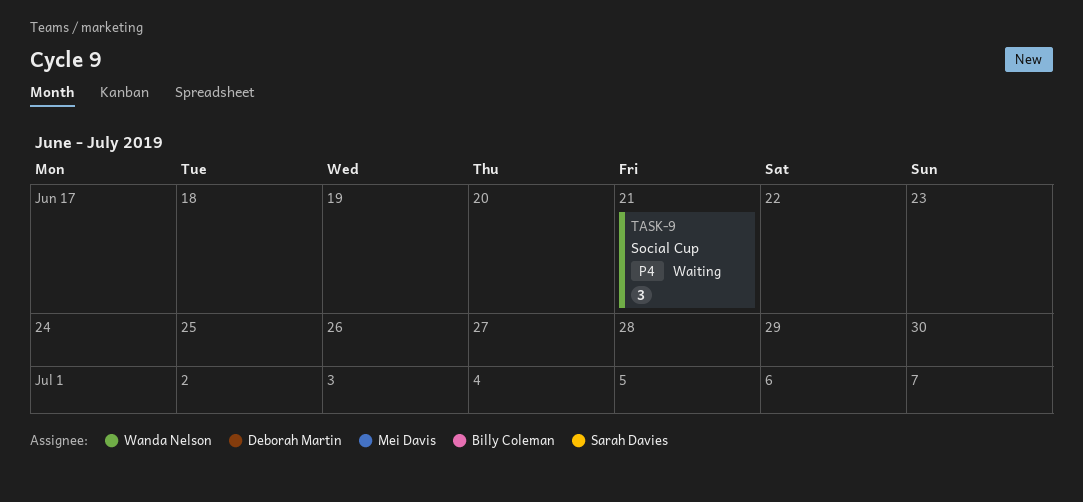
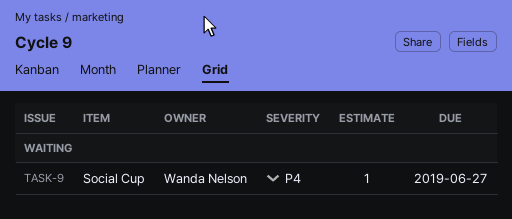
TASK-9, estimate: 3 -> 1
TASK-9, due: Jun 21 -> Jun 27

